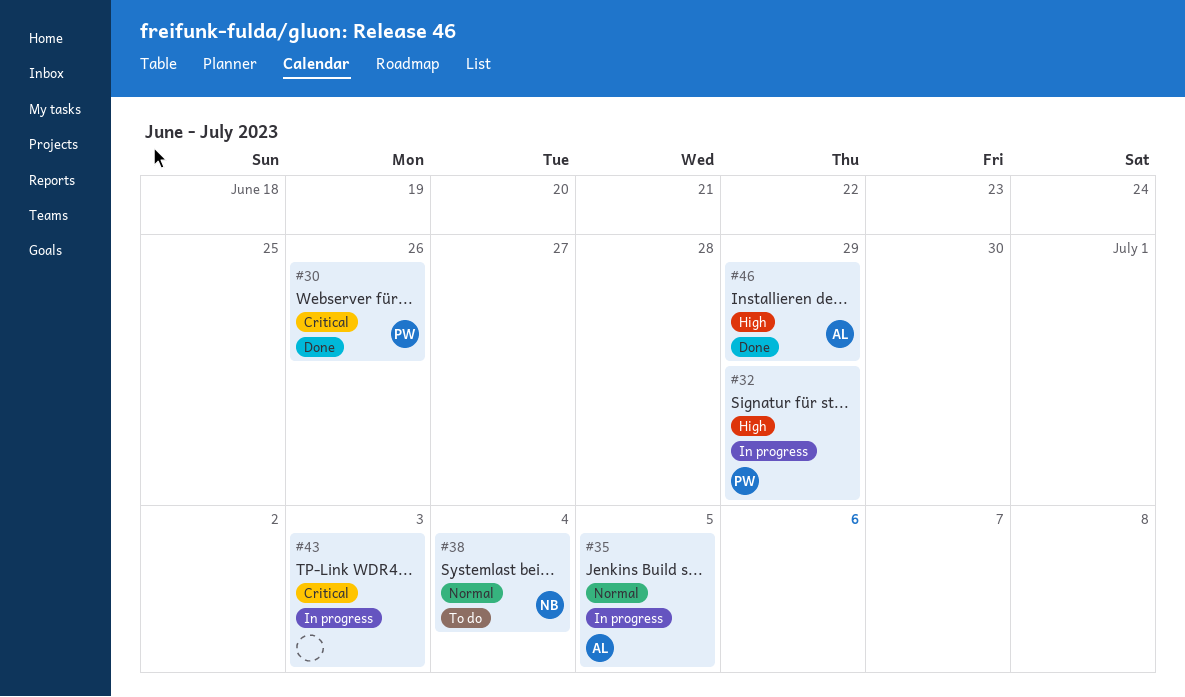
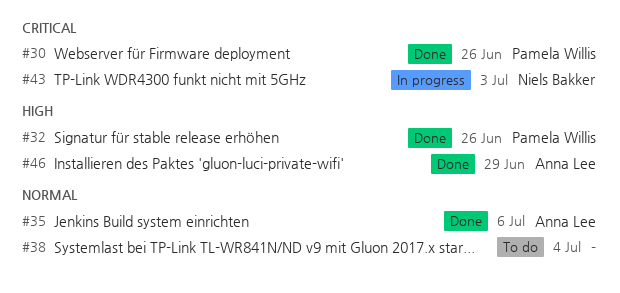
#32, status: In progress -> Done
#32, due: Jun 29 -> Jun 26
#35, status: In progress -> Done
#35, due: Jul 5 -> Jul 6
#38, owner: Niels Bakker -> none
#43, owner: none -> Niels Bakker

